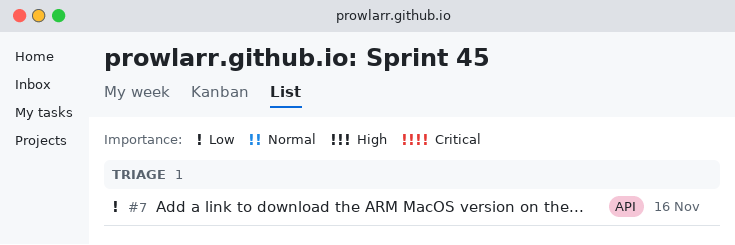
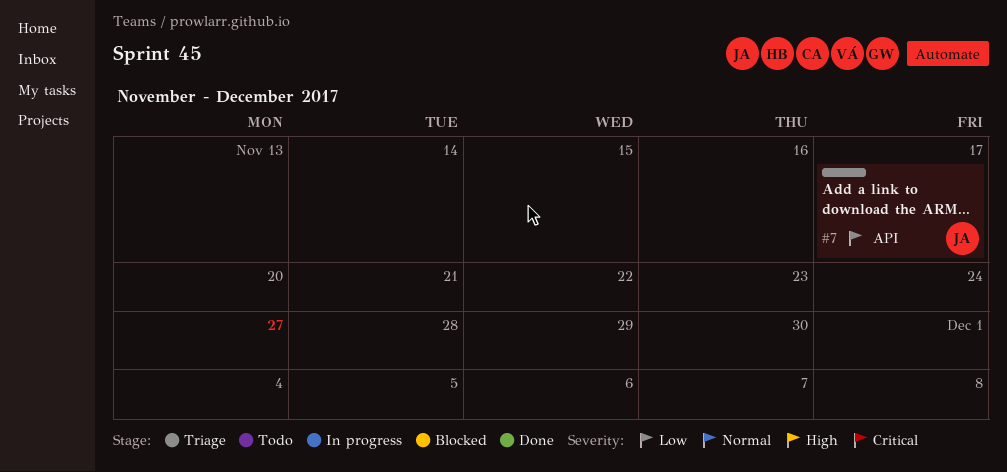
#7, due: Nov 16 -> Nov 17

